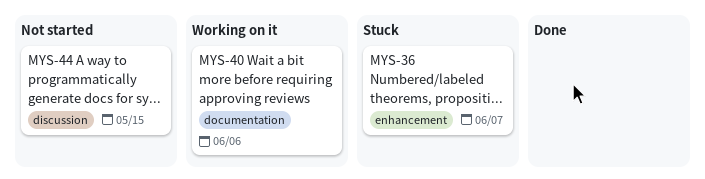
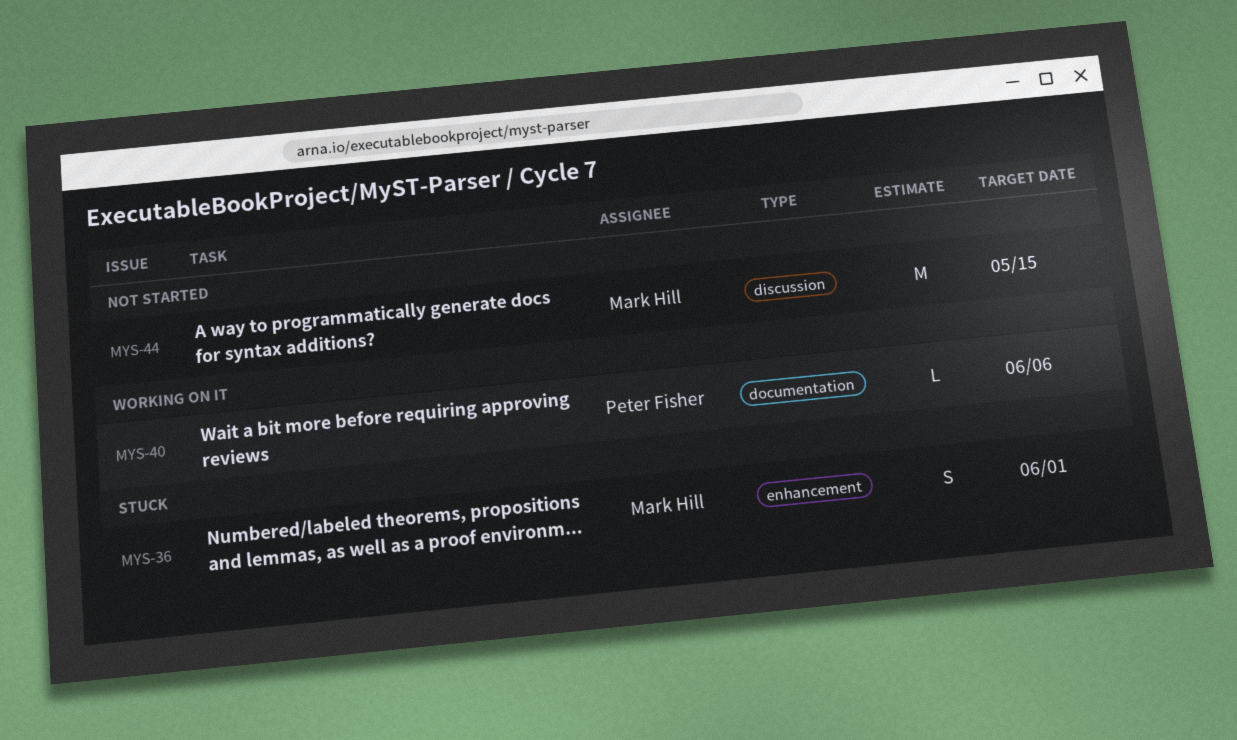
MYS-36, due: Jun 7 -> Jun 1

